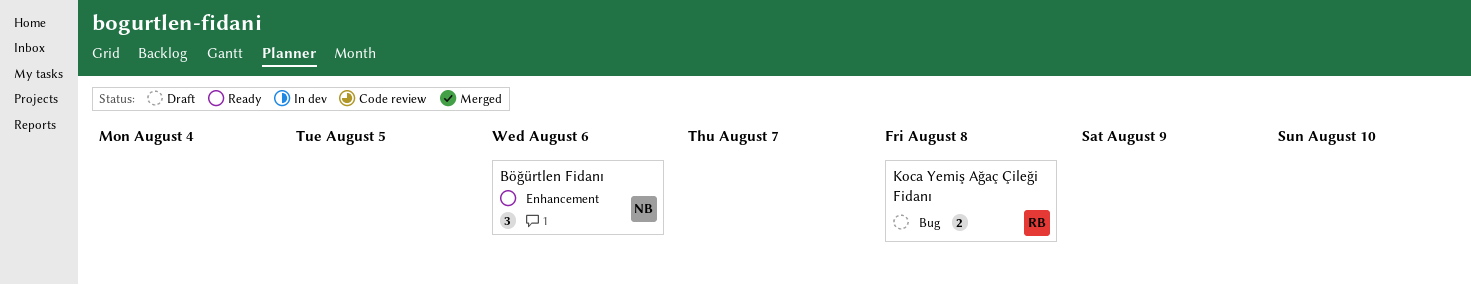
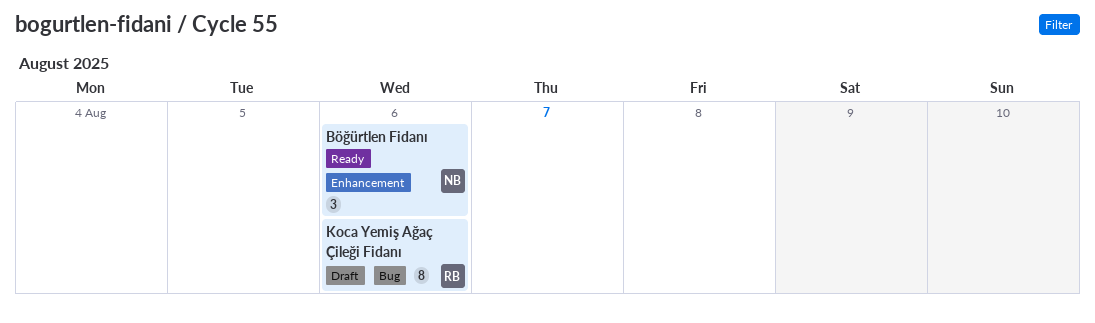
Koca Yemiş Ağaç Çileği Fidanı, estimate: 2 -> 8
Koca Yemiş Ağaç Çileği Fidanı, due: Aug 8 -> Aug 6

